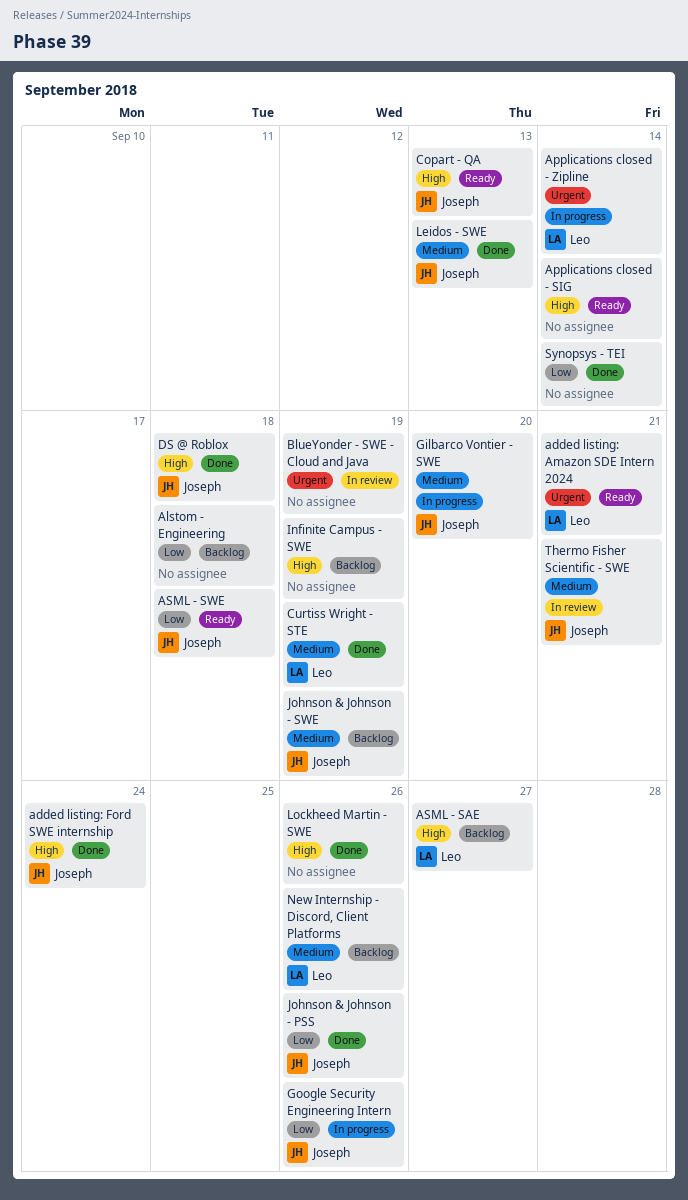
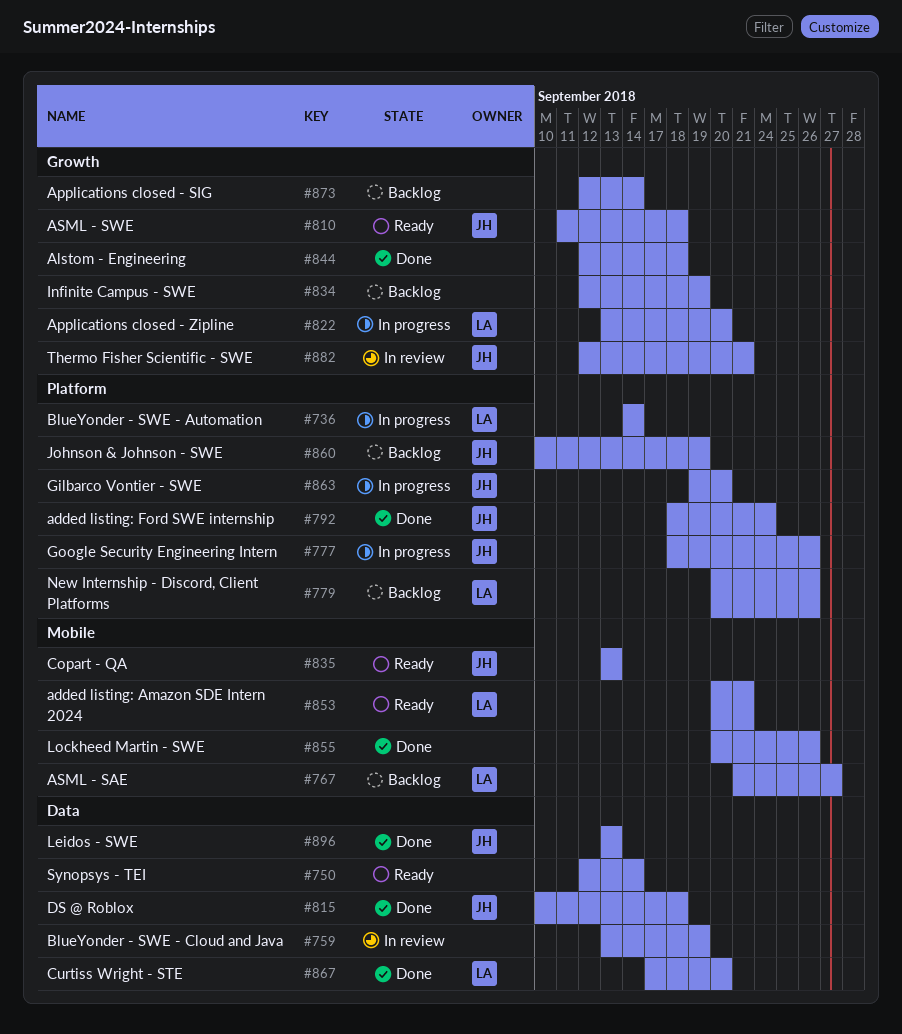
Alstom - Engineering, status: Backlog -> Done
Applications closed - SIG, status: Ready -> Backlog
Applications closed - Zipline, due: Sep 14 -> Sep 20
BlueYonder - SWE - Automation: none -> present
Curtiss Wright - STE, due: Sep 19 -> Sep 20
Johnson & Johnson - PSS: present -> none
Synopsys - TEI, status: Done -> Ready

